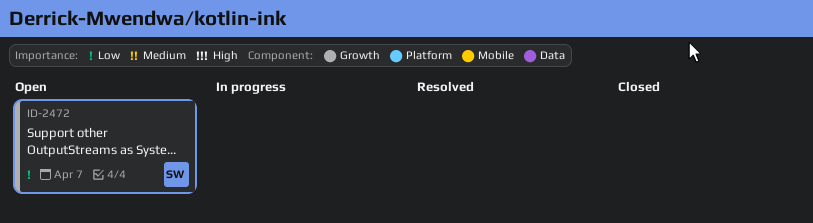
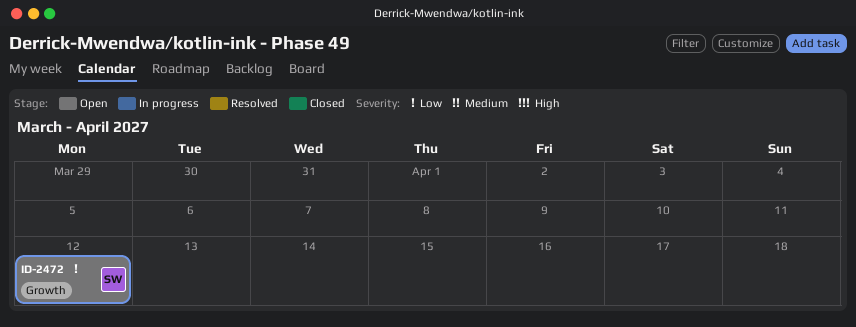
ID-2472, due: Apr 7 -> Apr 12

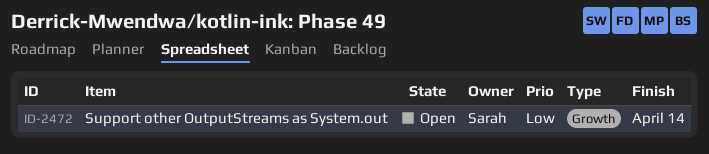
ID-2472, due: Apr 12 -> Apr 14

